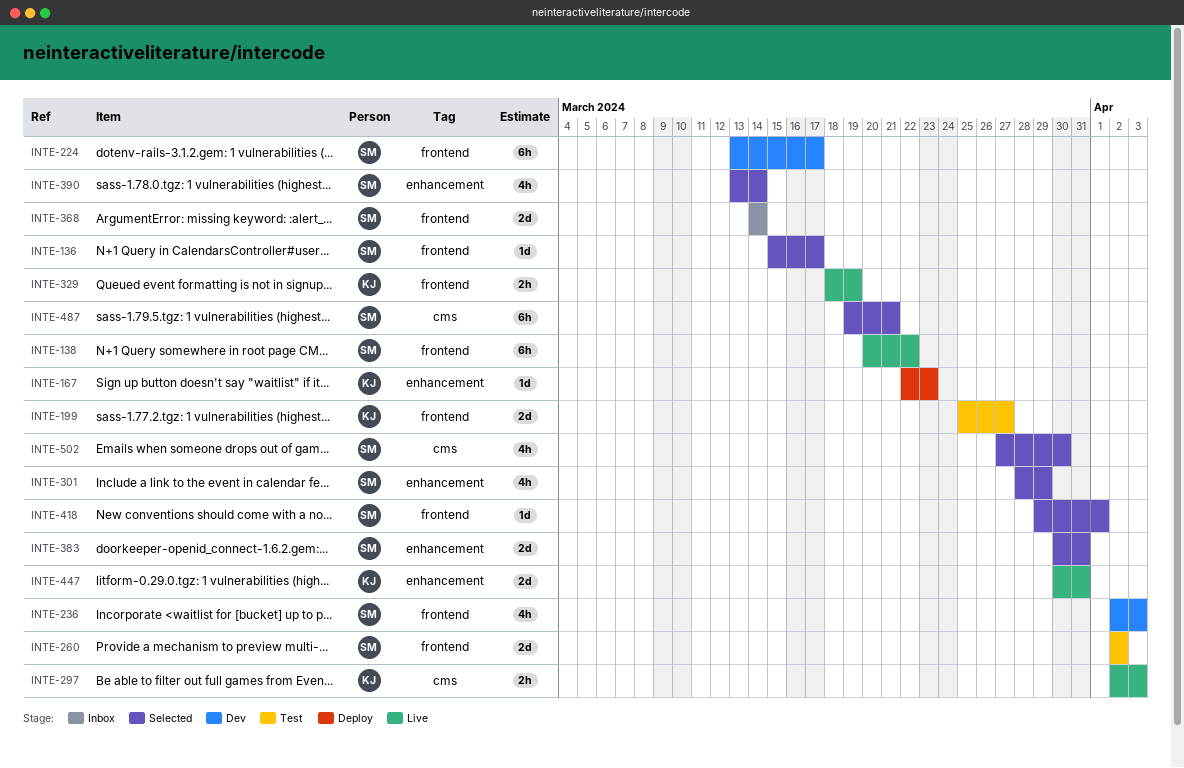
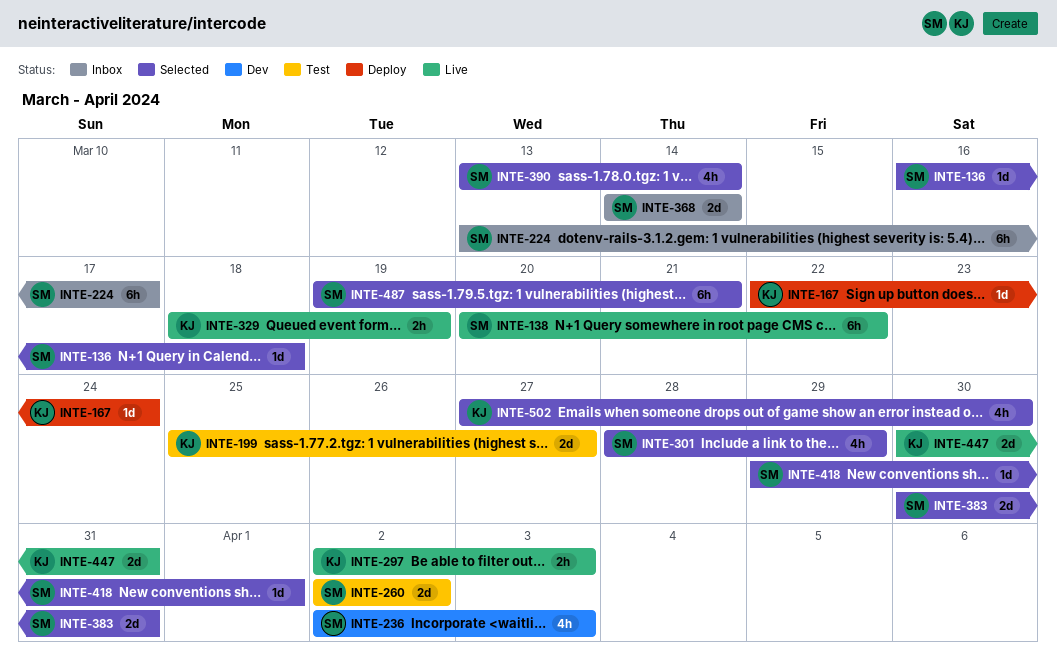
INTE-136, start: Mar 15 -> Mar 16
INTE-136, due: Mar 17 -> Mar 18
INTE-167, due: Mar 23 -> Mar 24
INTE-224, status: Dev -> Inbox
INTE-502, owner: SM -> KJ

